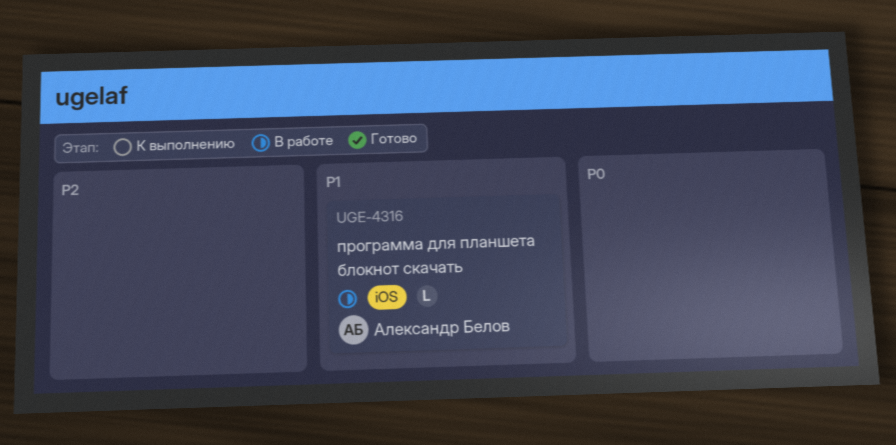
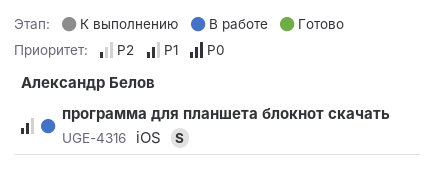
UGE-4316, estimate: L -> S

